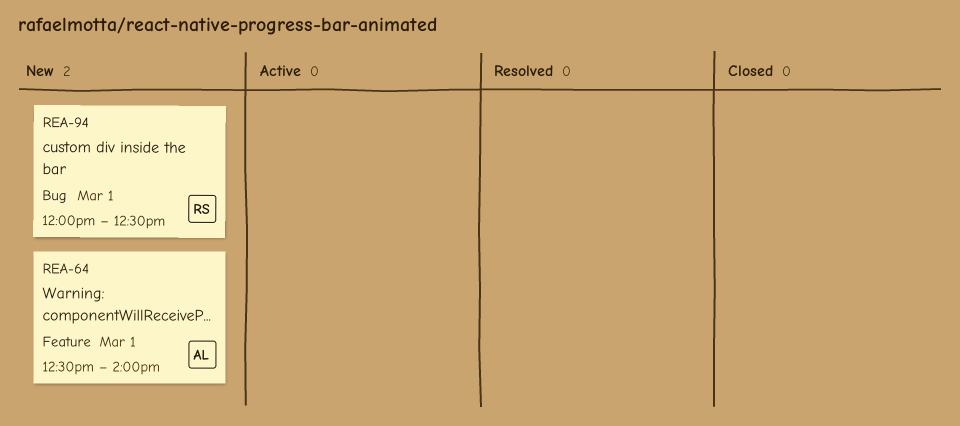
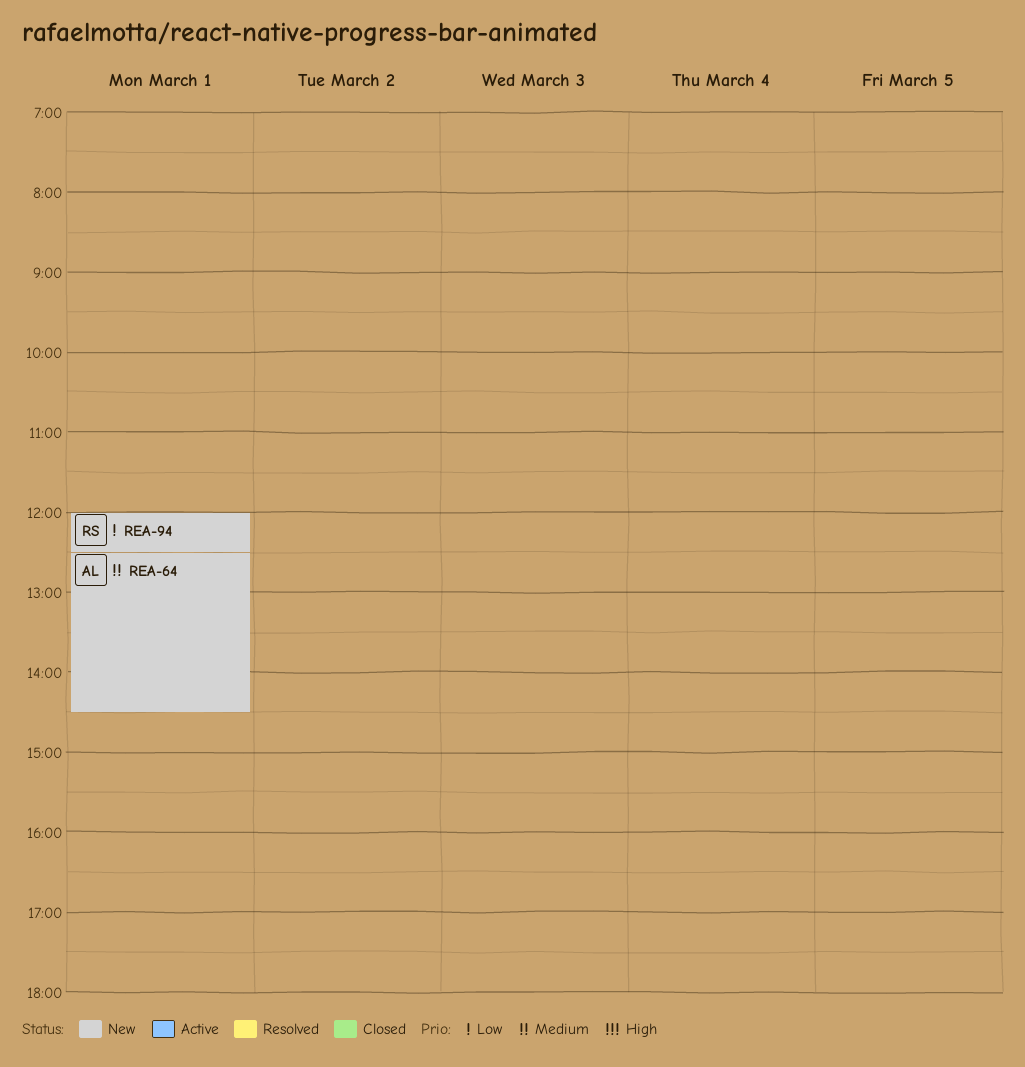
REA-64, ends: 14:00 -> 14:30

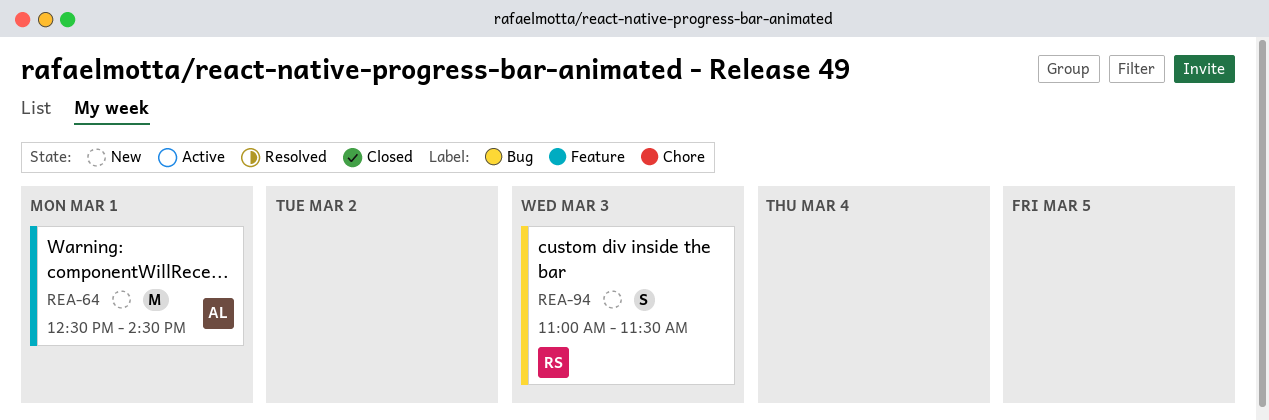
REA-94, day: Mar 1 -> Mar 3
REA-94, begins: 12:00 -> 11:00
REA-94, ends: 12:30 -> 11:30

